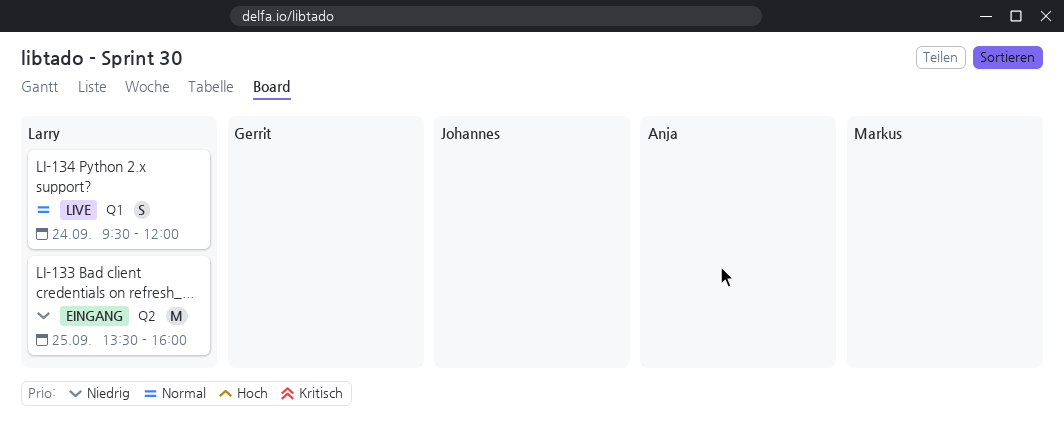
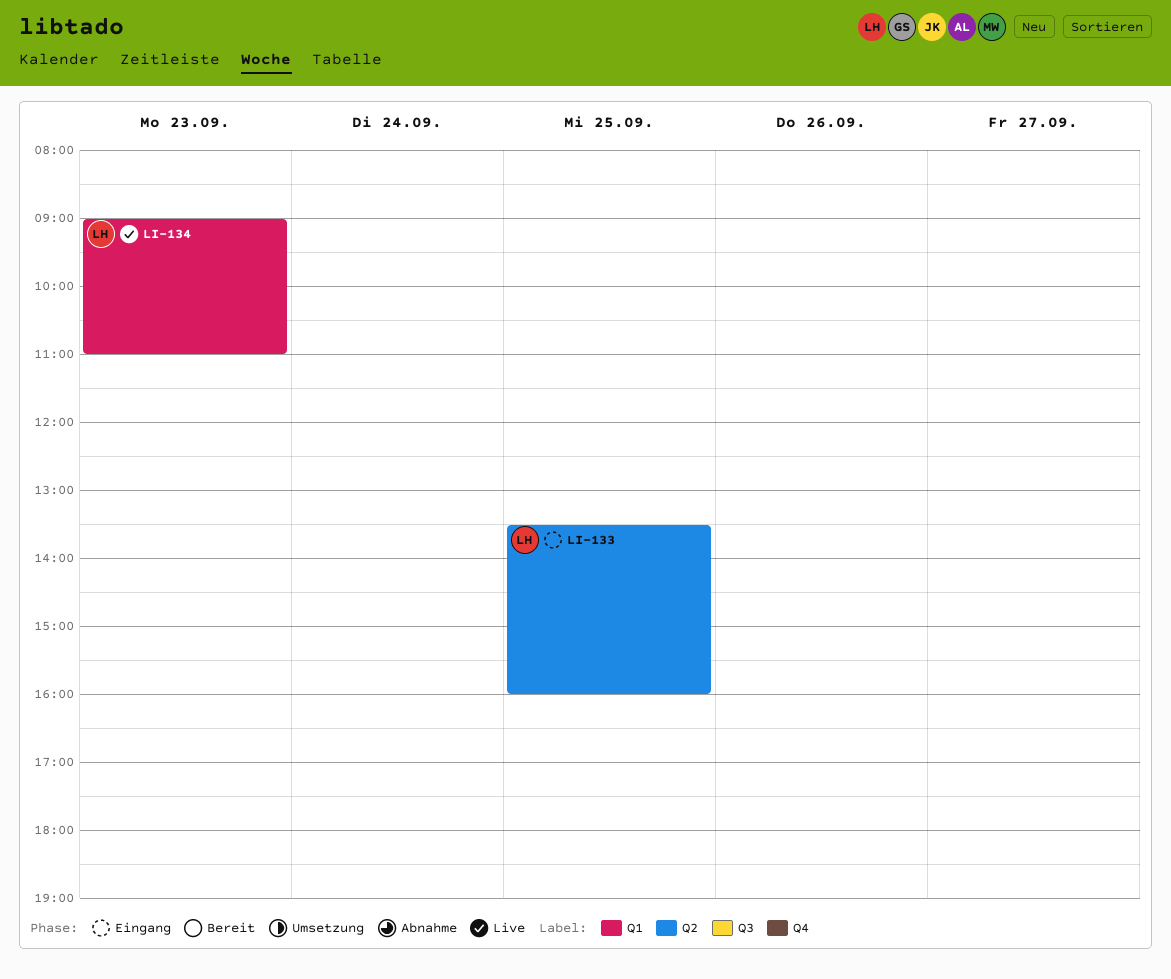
LI-134, day: Sep 24 -> Sep 23
LI-134, begins: 09:30 -> 09:00
LI-134, ends: 12:00 -> 11:00

